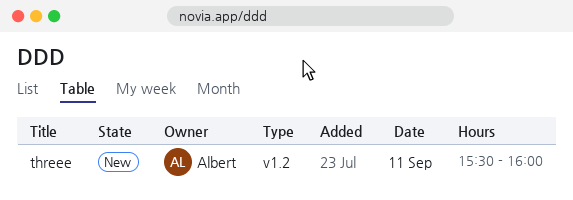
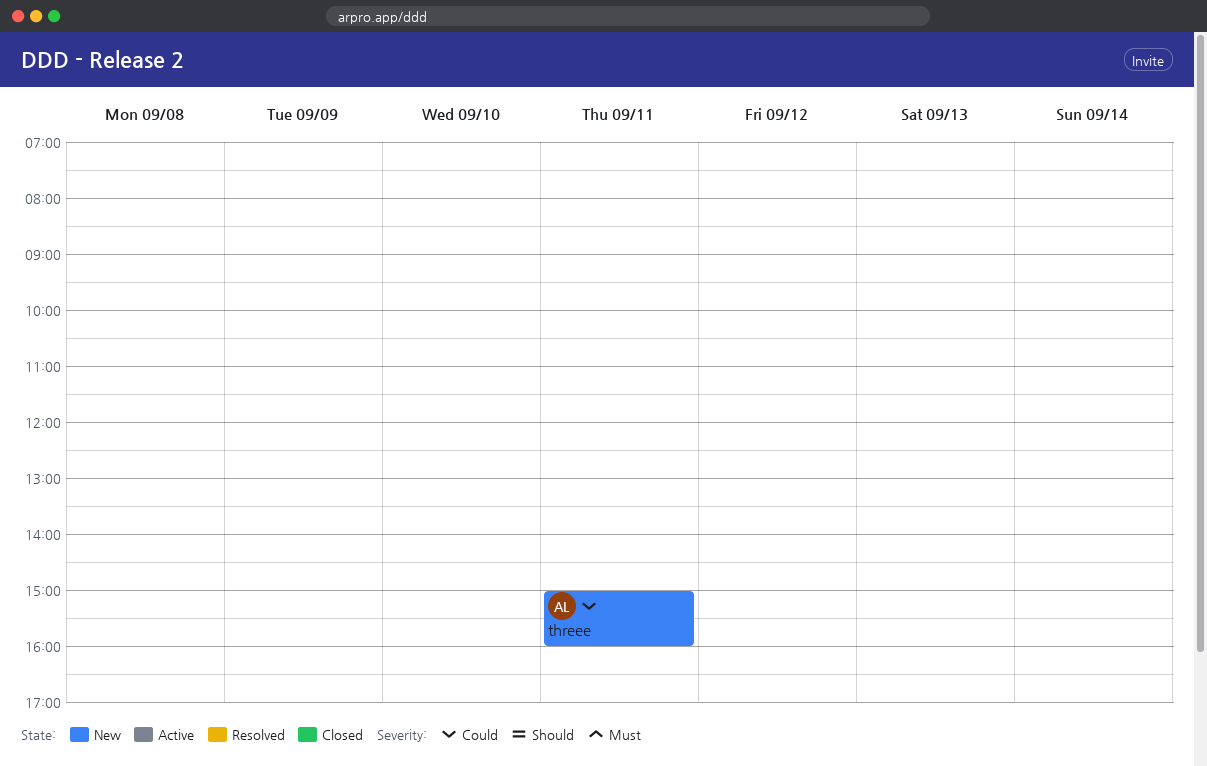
threee, begins: 15:30 -> 15:00

